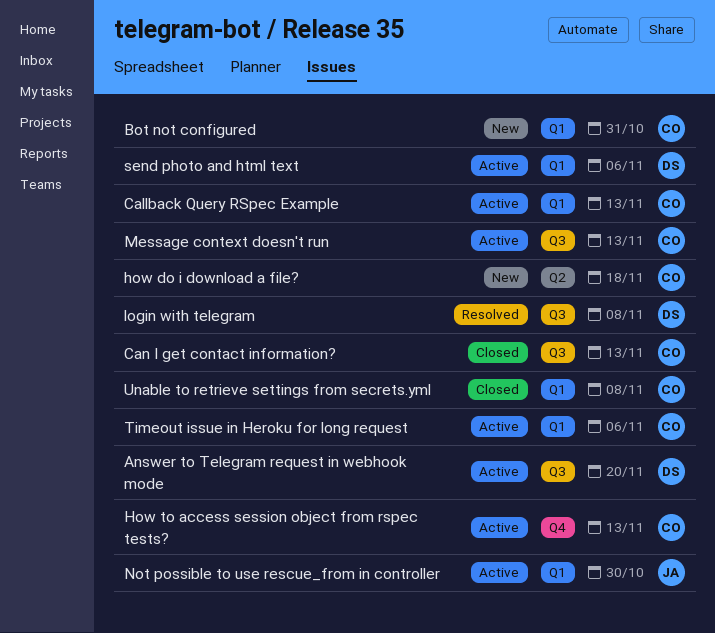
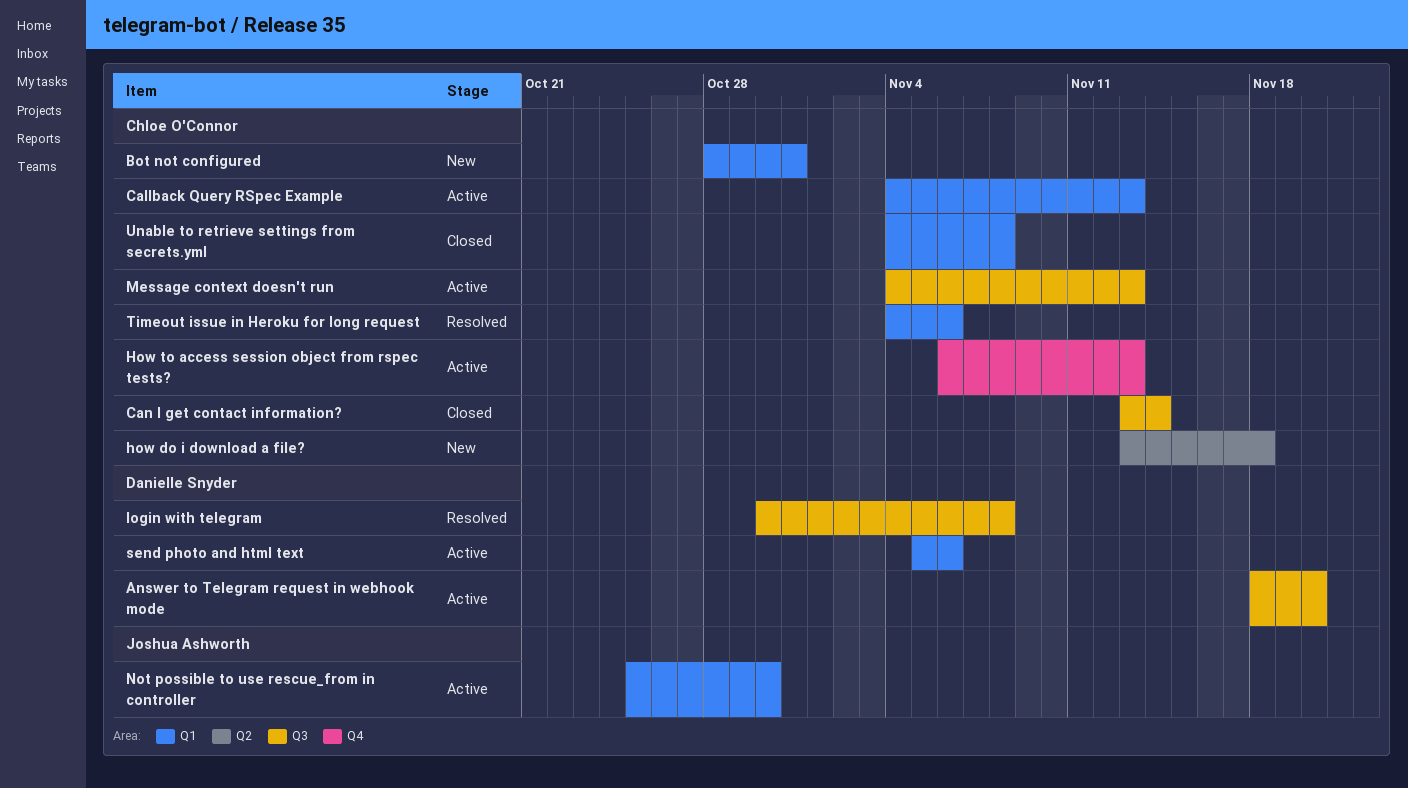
Can I get contact information?, due: Nov 13 -> Nov 14
Timeout issue in Heroku for long request, status: Active -> Resolved

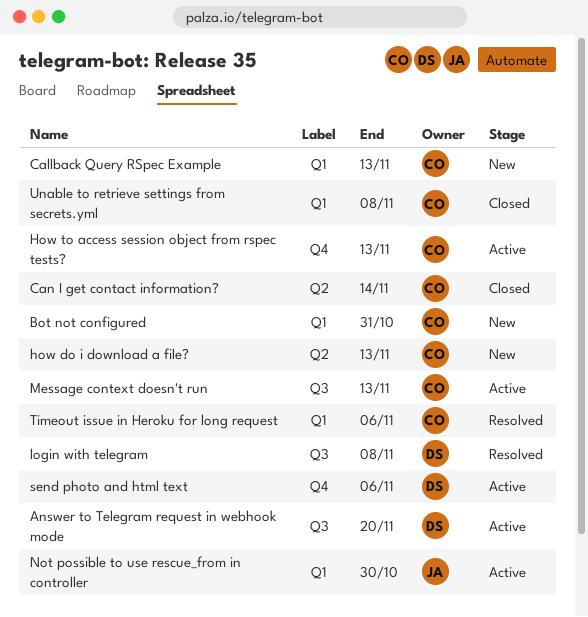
Callback Query RSpec Example, status: Active -> New
Can I get contact information?, label: Q3 -> Q2
how do i download a file?, due: Nov 18 -> Nov 13
send photo and html text, label: Q1 -> Q4

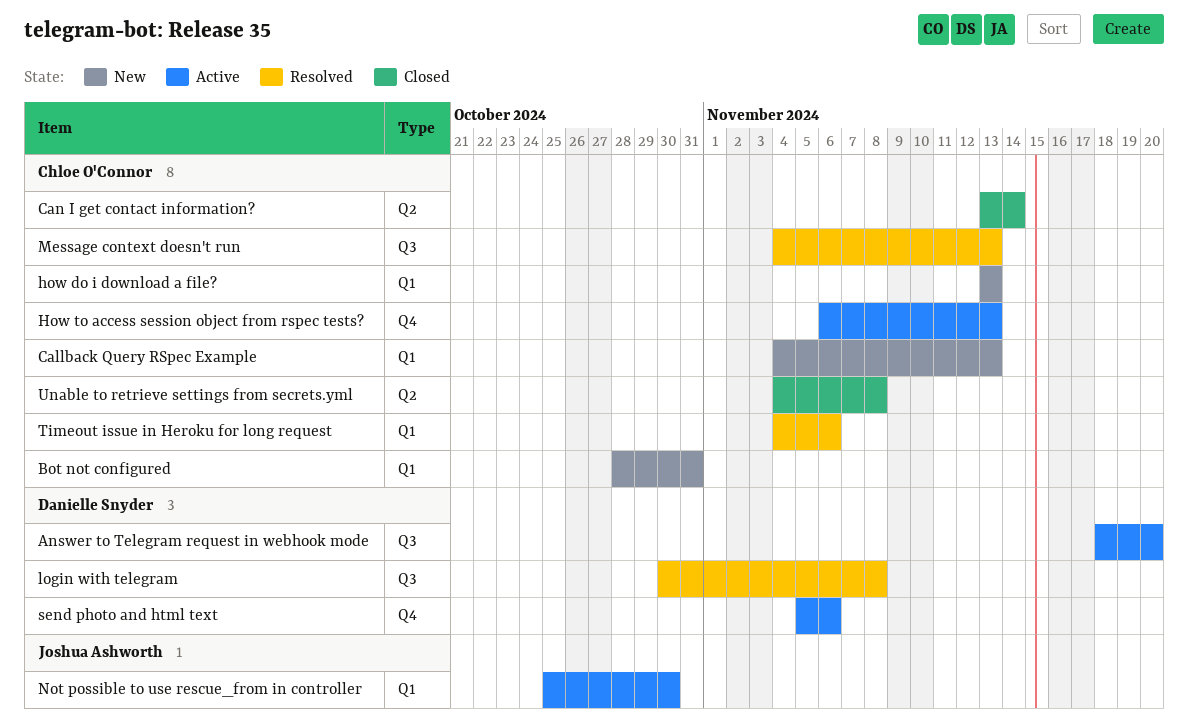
how do i download a file?, label: Q2 -> Q1
Message context doesn't run, status: Active -> Resolved
Unable to retrieve settings from secrets.yml, label: Q1 -> Q2

